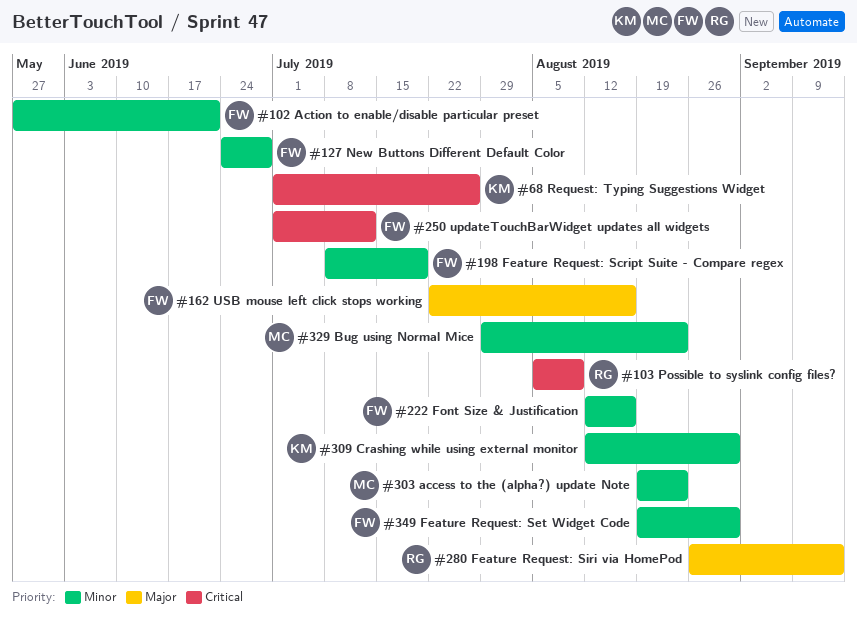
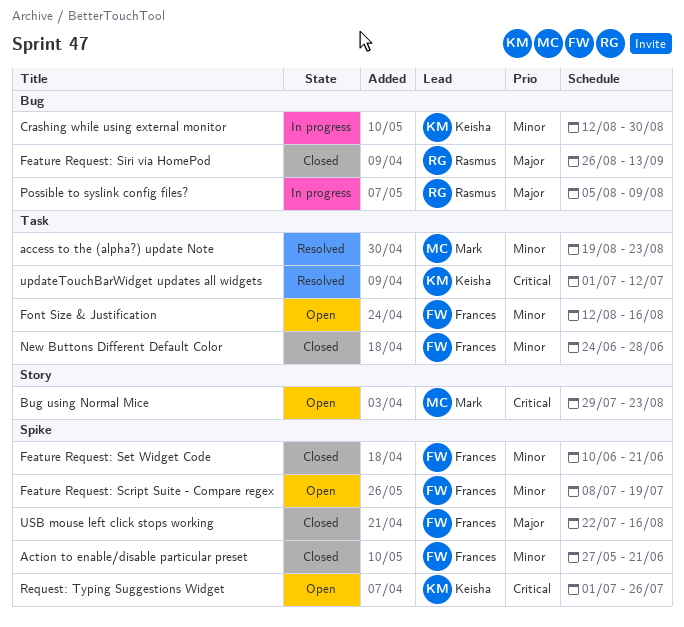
Bug using Normal Mice, priority: Minor -> Critical
Feature Request: Set Widget Code, start: Aug 19 -> Jun 10
Feature Request: Set Widget Code, due: Aug 30 -> Jun 21
Possible to syslink config files?, priority: Critical -> Major
updateTouchBarWidget updates all widgets, owner: Frances -> Keisha

